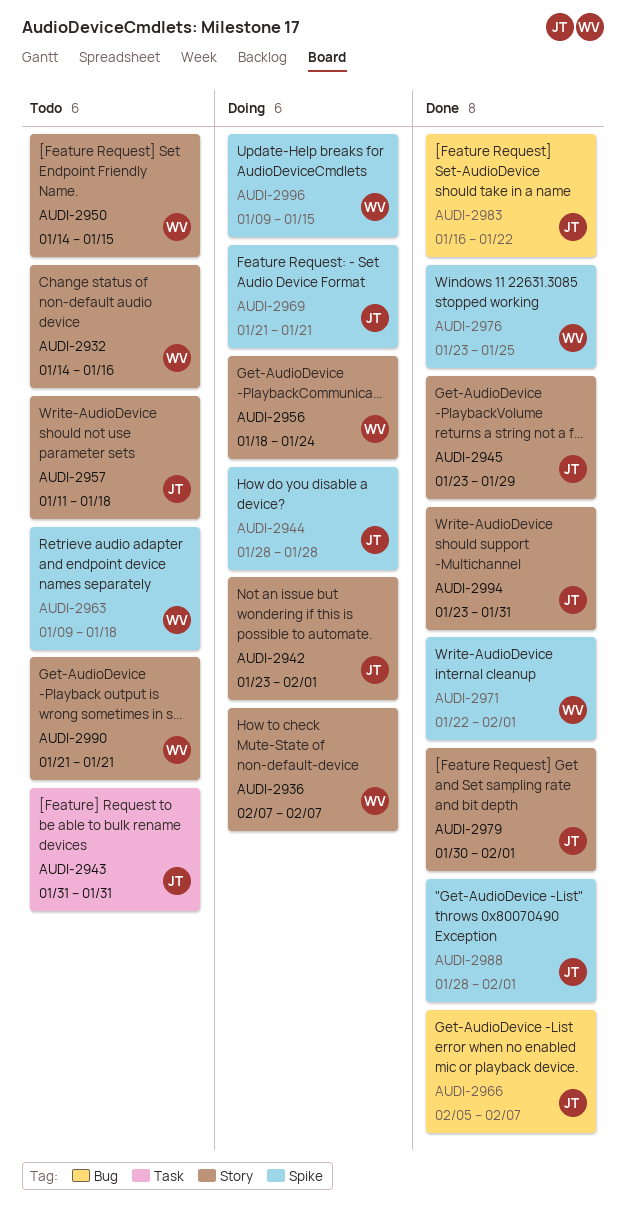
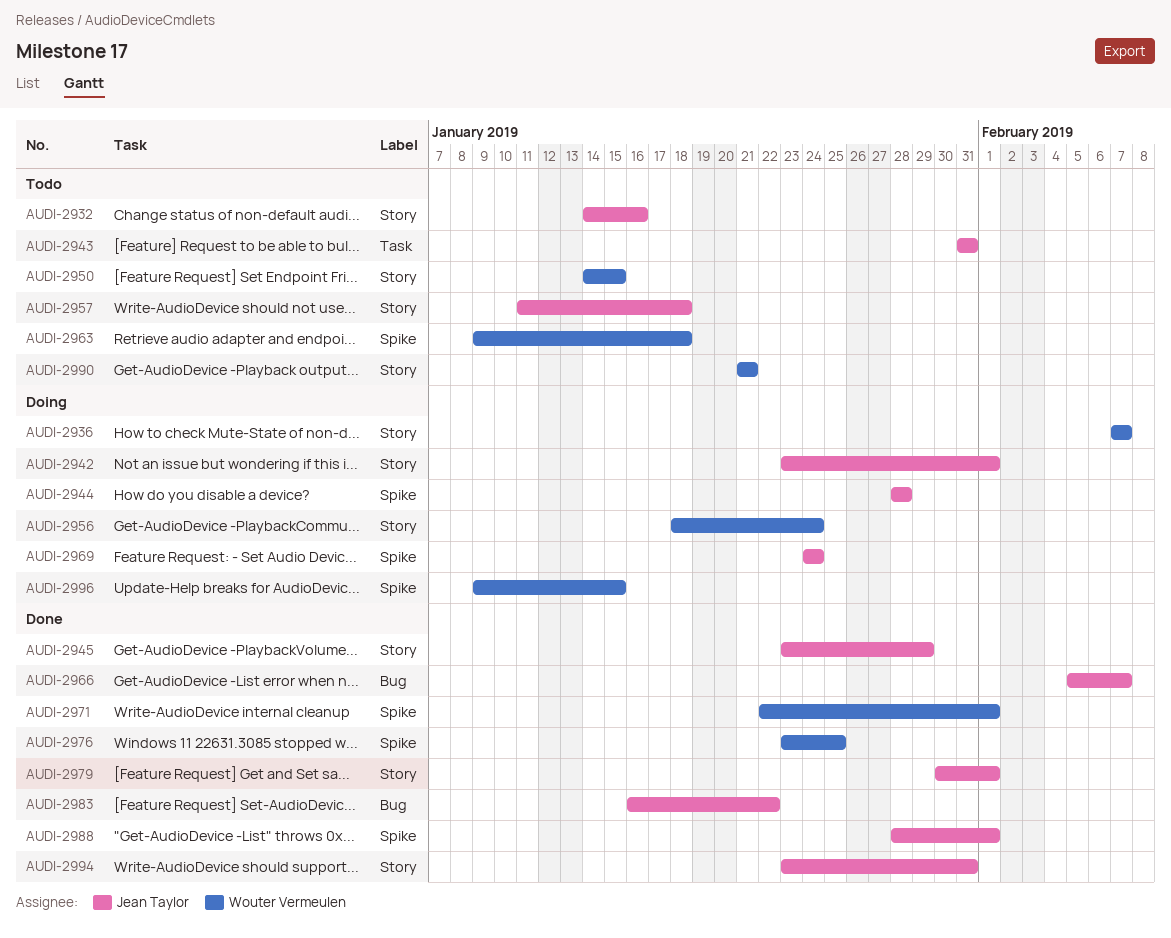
AUDI-2932, owner: Wouter Vermeulen -> Jean Taylor
AUDI-2969, start: Jan 21 -> Jan 24
AUDI-2969, due: Jan 21 -> Jan 24

